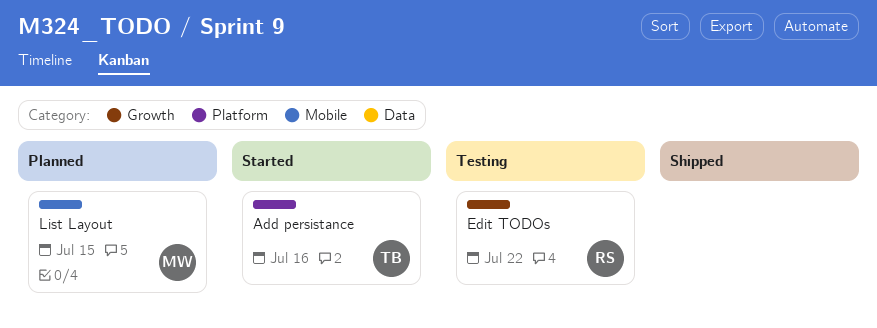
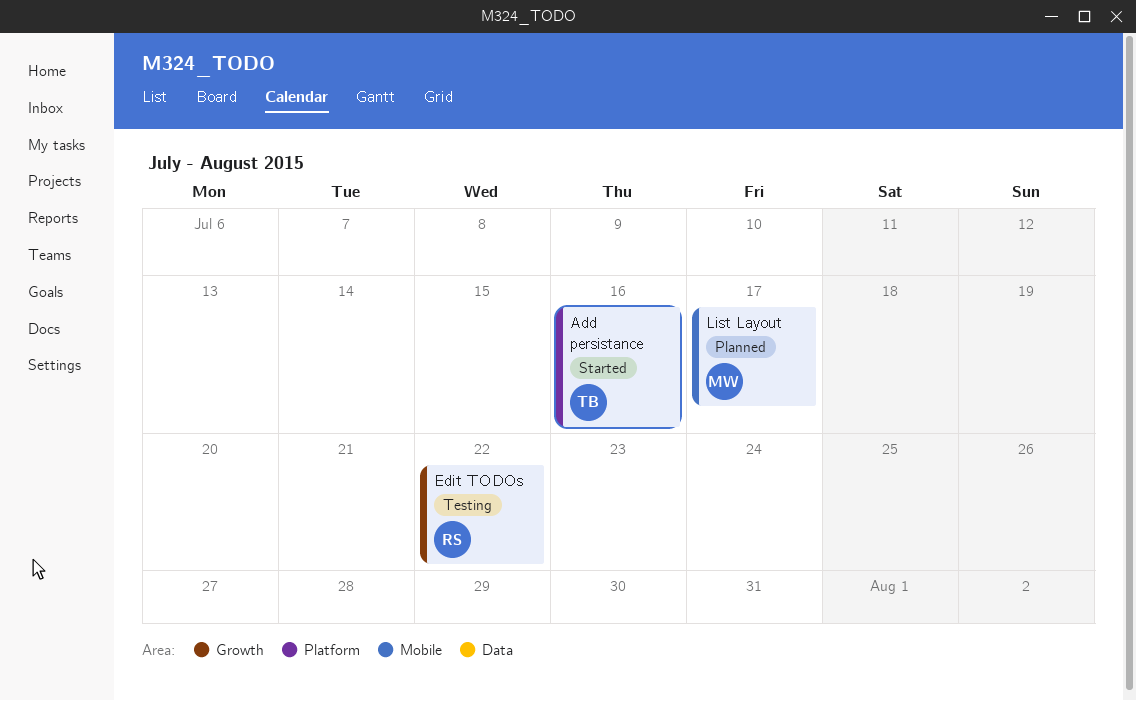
List Layout, due: Jul 15 -> Jul 17

